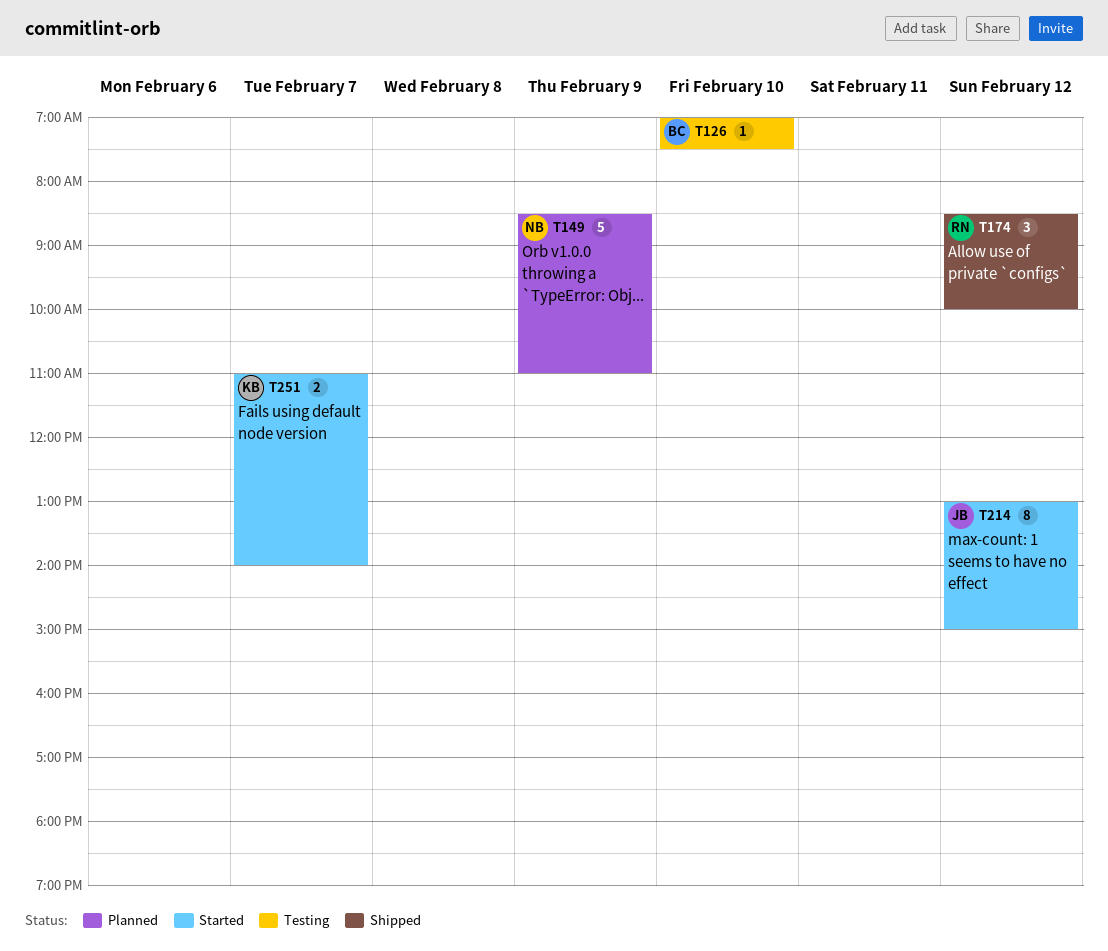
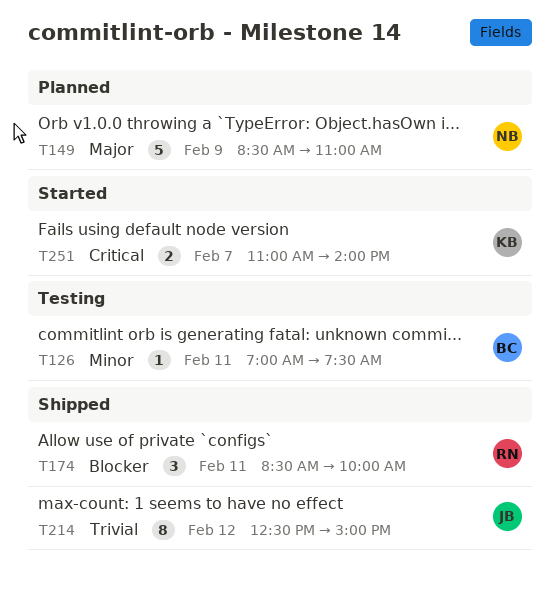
T126, day: Feb 10 -> Feb 11
T174, day: Feb 12 -> Feb 11
T214, status: Started -> Shipped
T214, begins: 13:00 -> 12:30

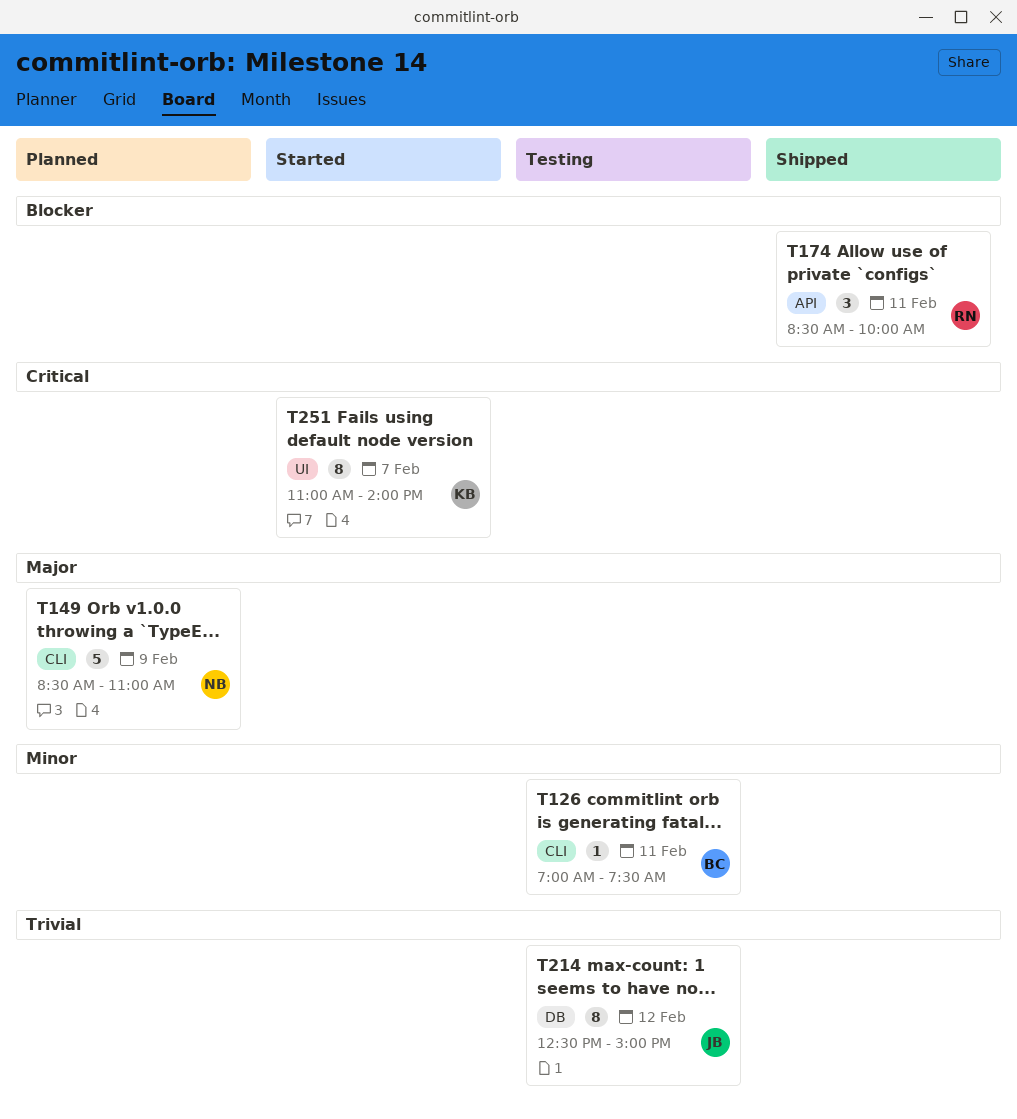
T214, status: Shipped -> Testing
T251, estimate: 2 -> 8

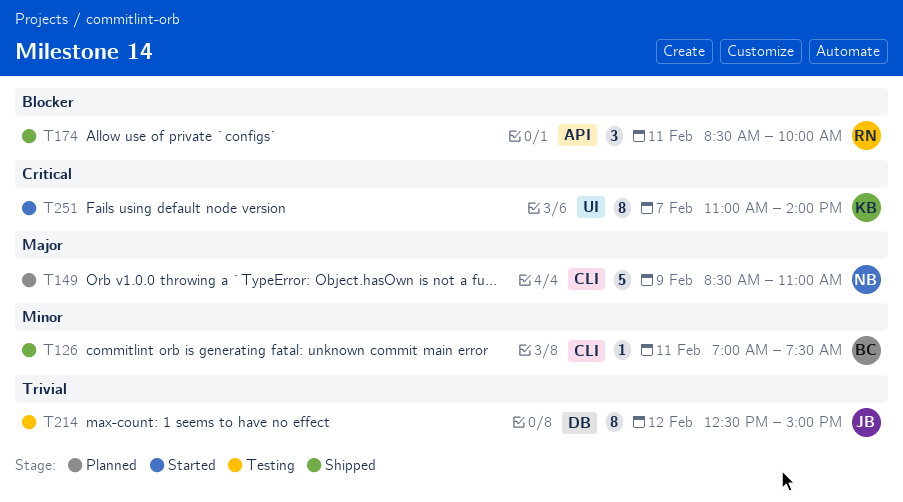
T126, status: Testing -> Shipped

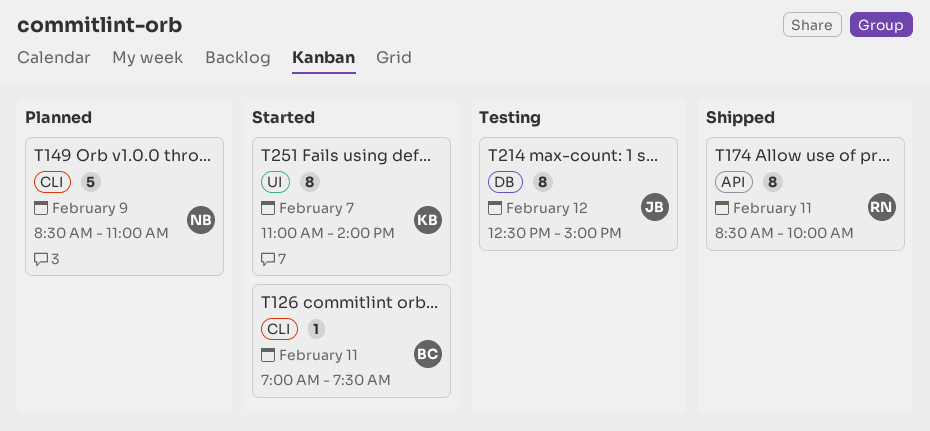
T126, status: Shipped -> Started
T174, estimate: 3 -> 8

